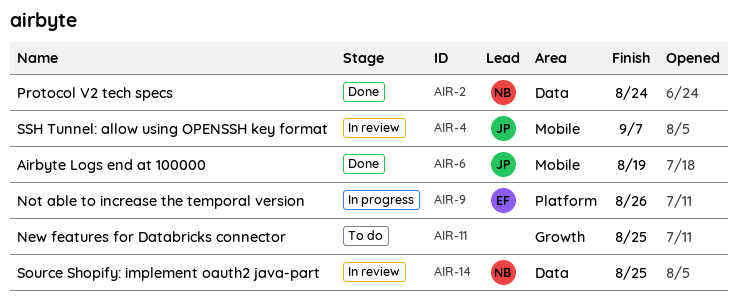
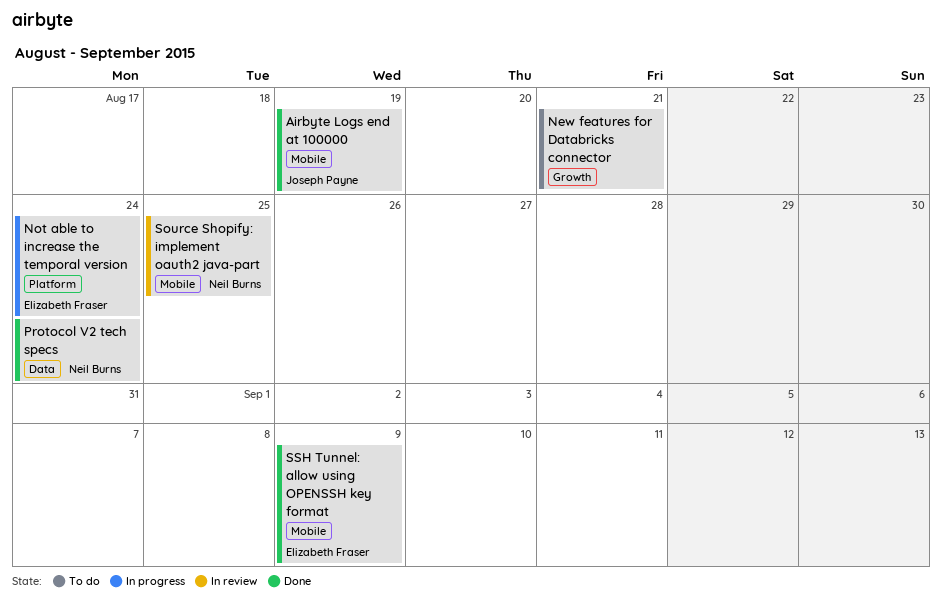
New features for Databricks connector, due: Aug 25 -> Aug 21
Not able to increase the temporal version, due: Aug 26 -> Aug 24
Source Shopify: implement oauth2 java-part, label: Data -> Mobile
SSH Tunnel: allow using OPENSSH key format, status: In review -> Done
SSH Tunnel: allow using OPENSSH key format, owner: Joseph Payne -> Elizabeth Fraser
SSH Tunnel: allow using OPENSSH key format, due: Sep 7 -> Sep 9

